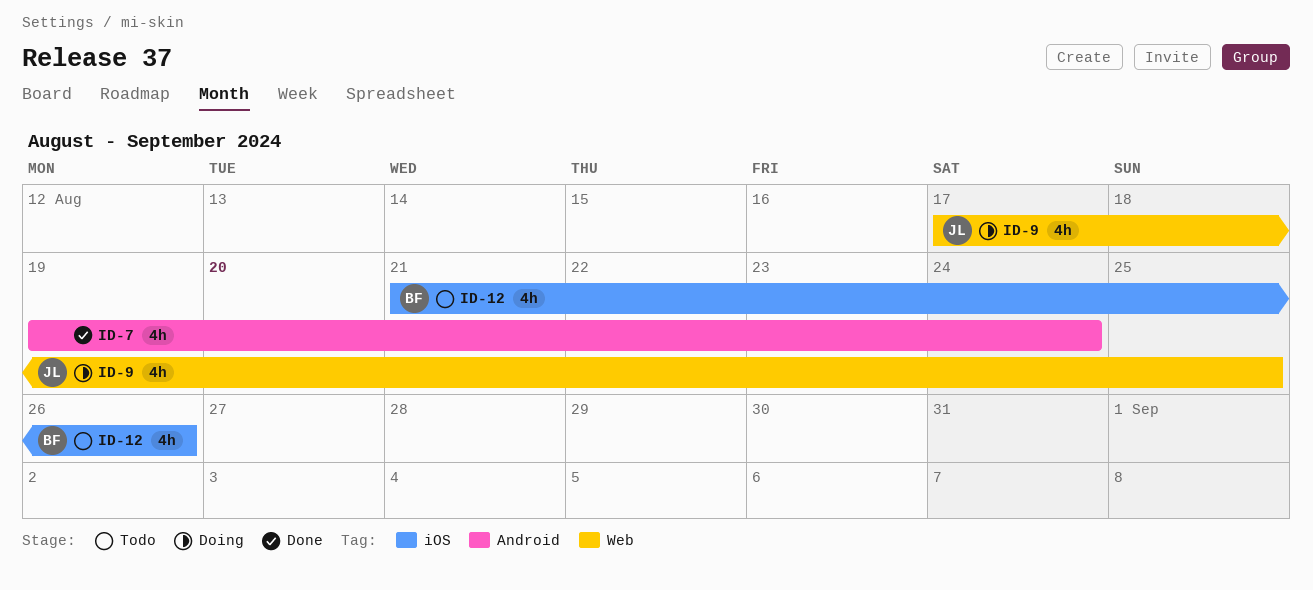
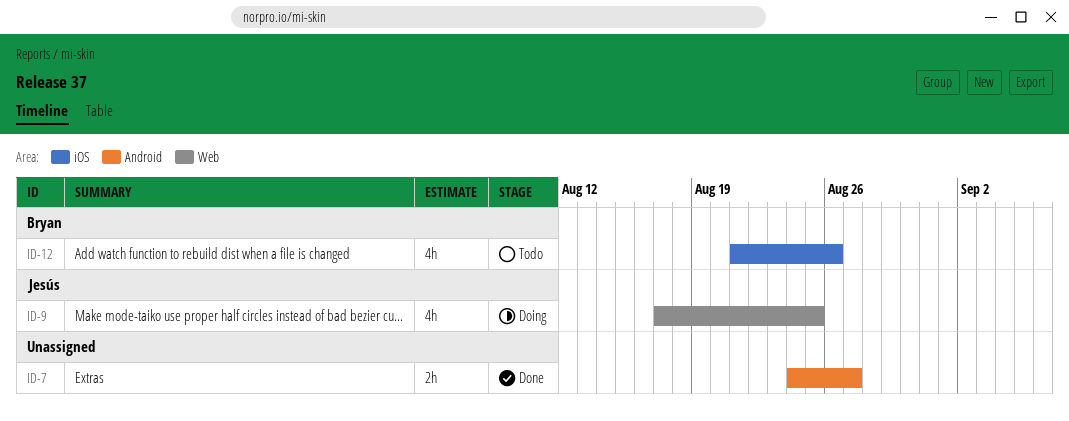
ID-7, estimate: 4h -> 2h
ID-7, start: Aug 19 -> Aug 24
ID-7, due: Aug 24 -> Aug 27

